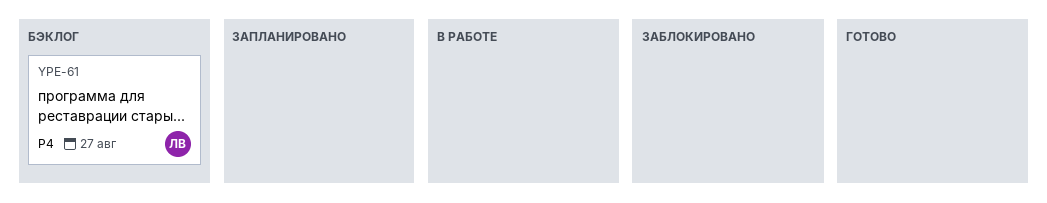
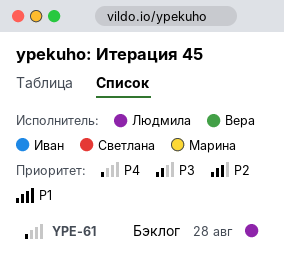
YPE-61, due: Aug 27 -> Aug 28

